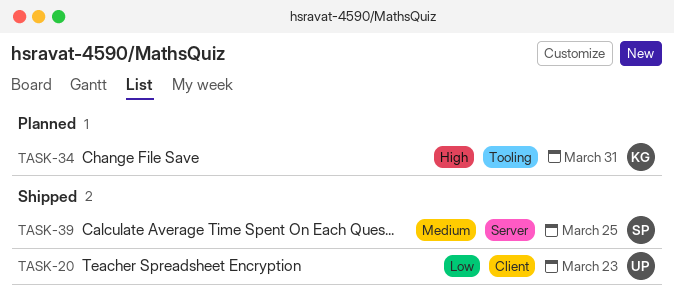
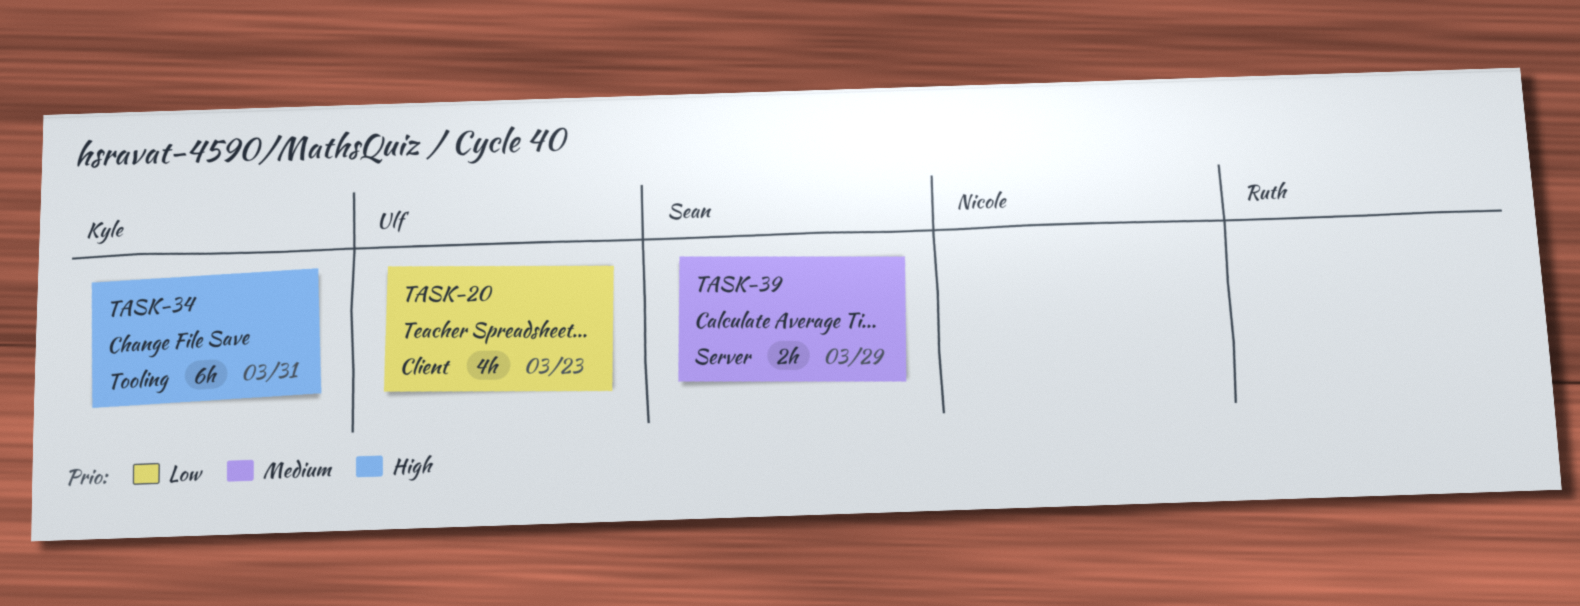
TASK-39, due: Mar 25 -> Mar 29

